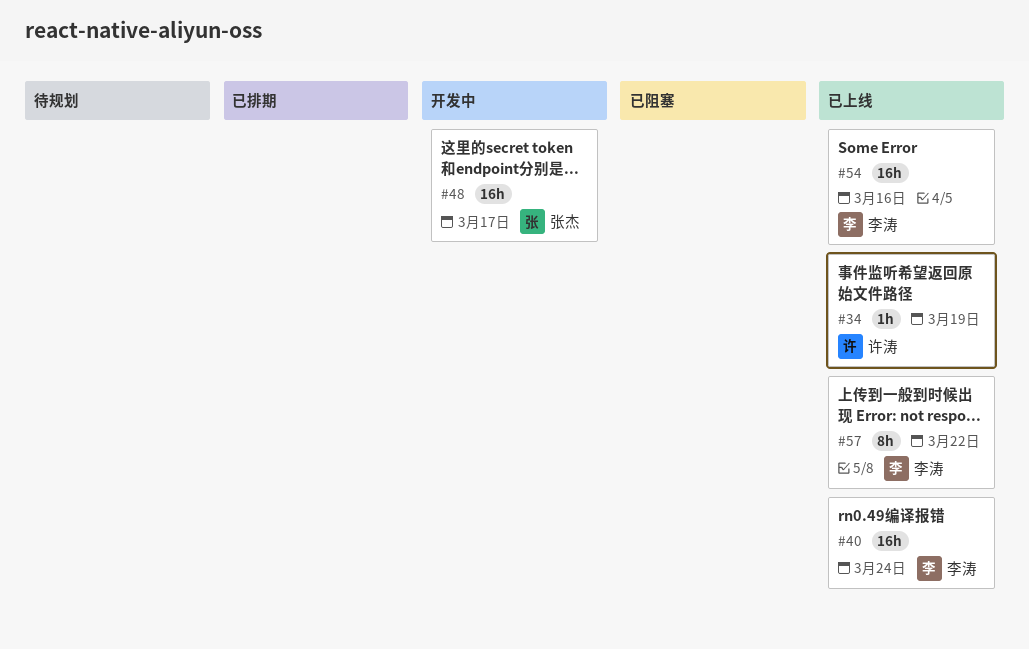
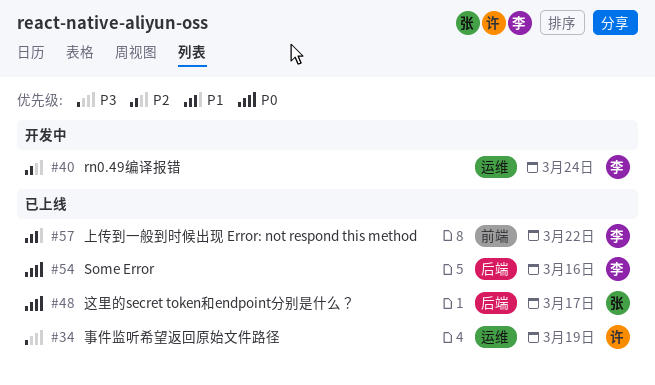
#40, status: 已上线 -> 开发中
#48, status: 开发中 -> 已上线

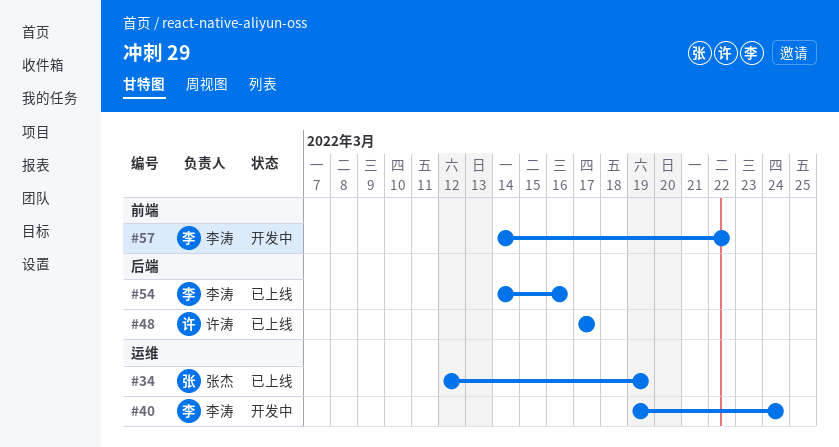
#34, owner: 许涛 -> 张杰
#48, owner: 张杰 -> 许涛
#57, status: 已上线 -> 开发中

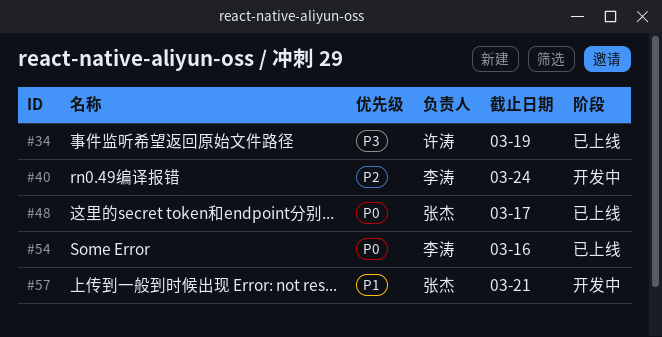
#34, owner: 张杰 -> 许涛
#48, owner: 许涛 -> 张杰
#57, owner: 李涛 -> 张杰
#57, due: Mar 22 -> Mar 21

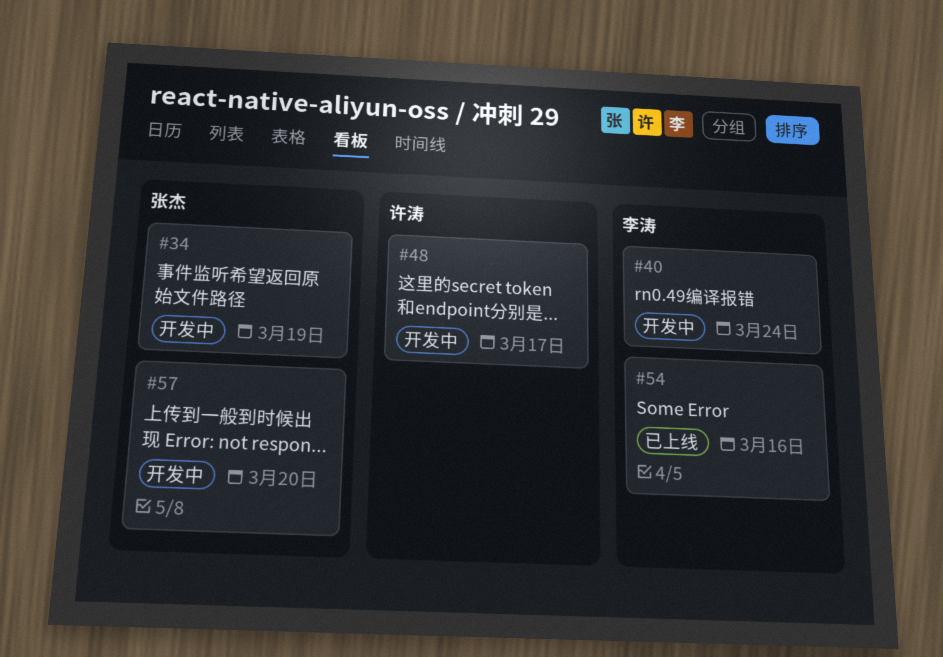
#34, status: 已上线 -> 开发中
#34, owner: 许涛 -> 张杰
#48, status: 已上线 -> 开发中
#48, owner: 张杰 -> 许涛
#57, due: Mar 21 -> Mar 20

